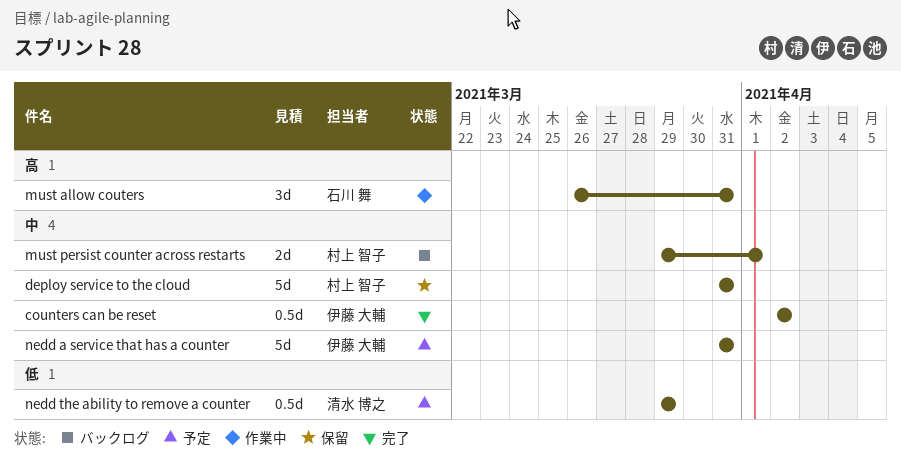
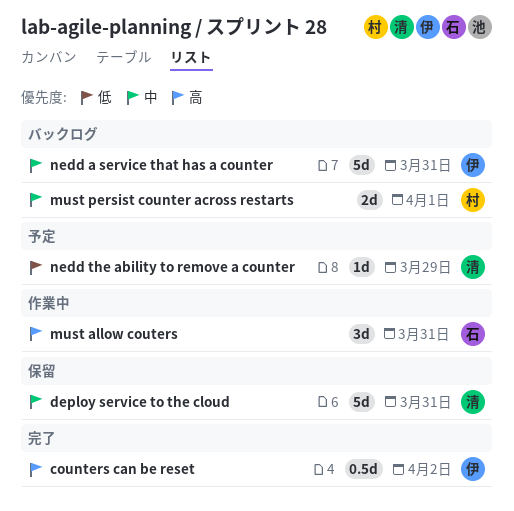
counters can be reset, priority: 中 -> 高
deploy service to the cloud, owner: 村上 智子 -> 清水 博之
nedd a service that has a counter, status: 予定 -> バックログ
nedd the ability to remove a counter, estimate: 0.5d -> 1d

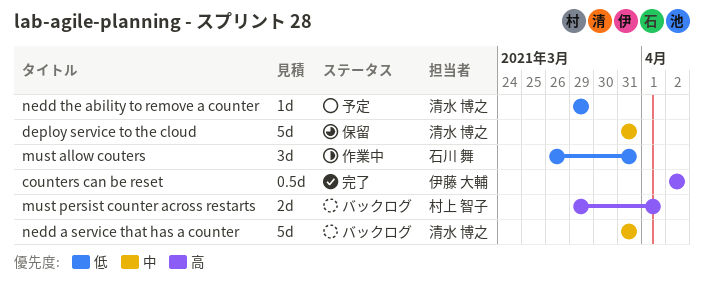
must allow couters, priority: 高 -> 低
must persist counter across restarts, priority: 中 -> 高
nedd a service that has a counter, owner: 伊藤 大輔 -> 清水 博之

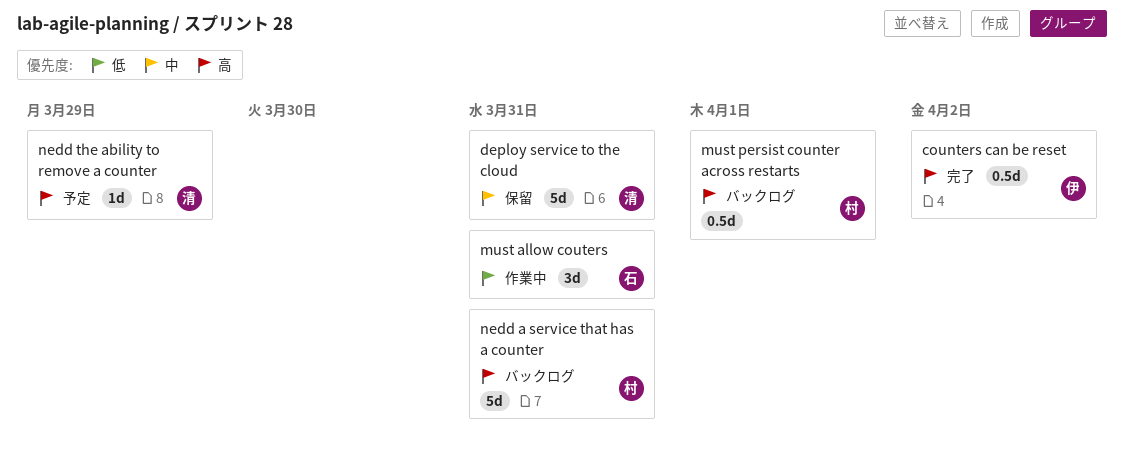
must persist counter across restarts, estimate: 2d -> 0.5d
nedd a service that has a counter, owner: 清水 博之 -> 村上 智子
nedd a service that has a counter, priority: 中 -> 高
nedd the ability to remove a counter, priority: 低 -> 高

